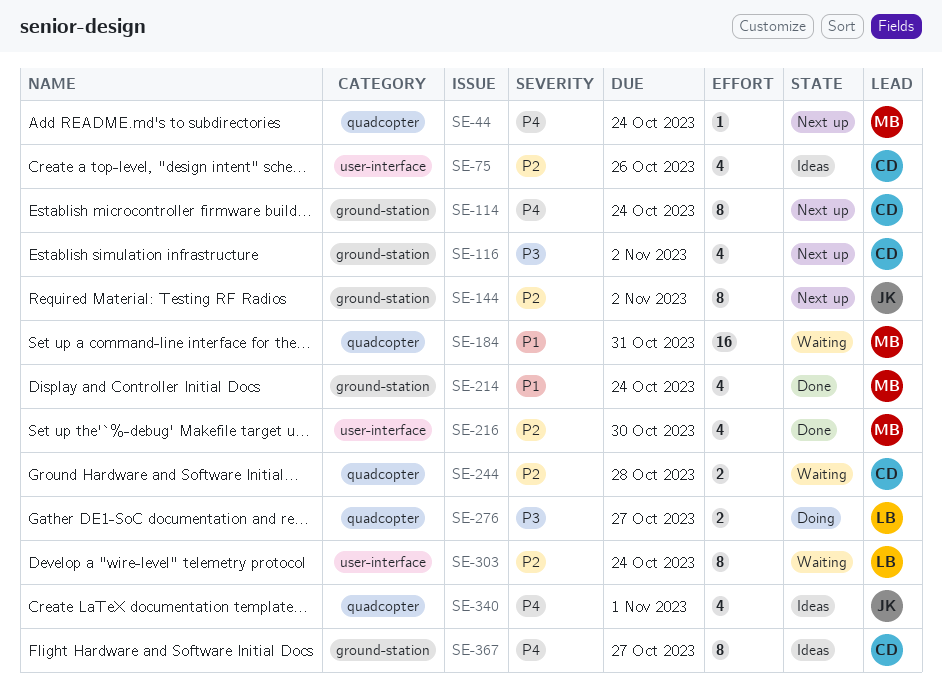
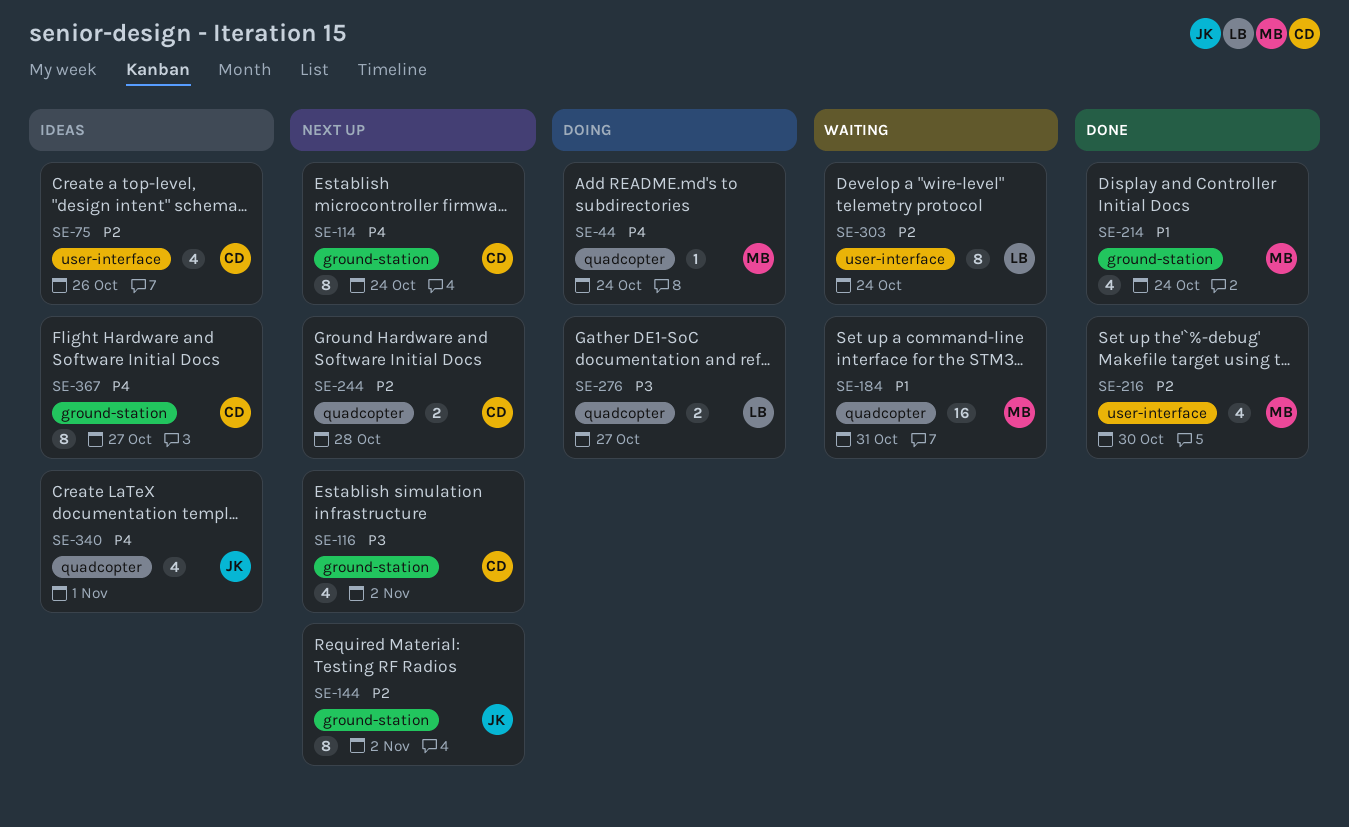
SE-44, status: Next up -> Doing
SE-244, status: Waiting -> Next up

